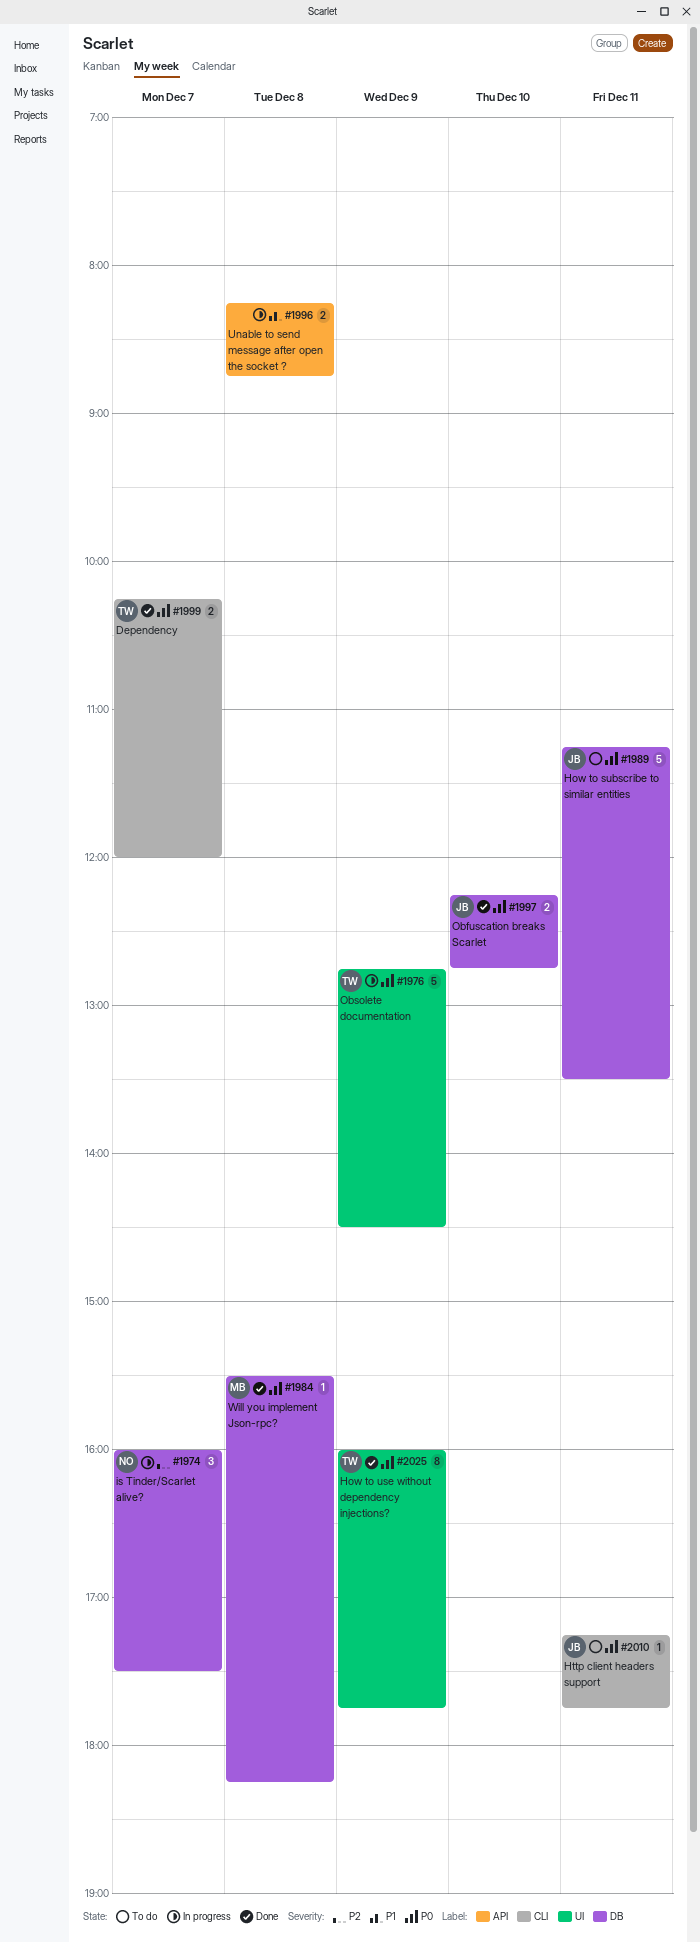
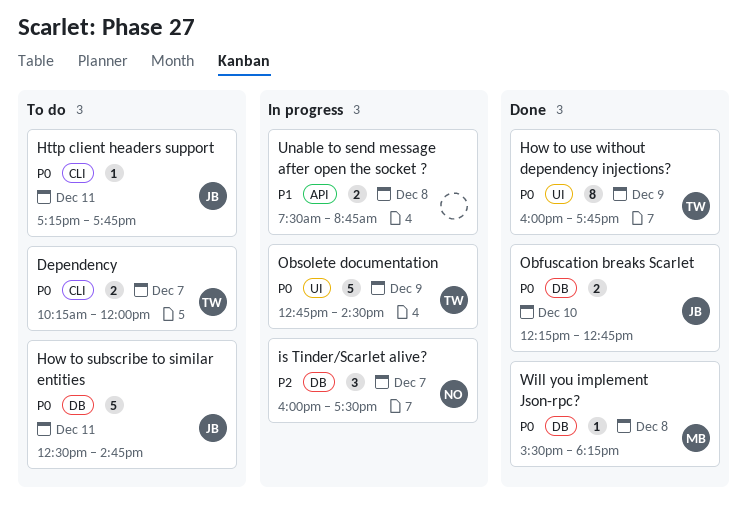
Dependency, status: Done -> To do
How to subscribe to similar entities, begins: 11:15 -> 12:30
How to subscribe to similar entities, ends: 13:30 -> 14:45
Unable to send message after open the socket ?, begins: 08:15 -> 07:30

